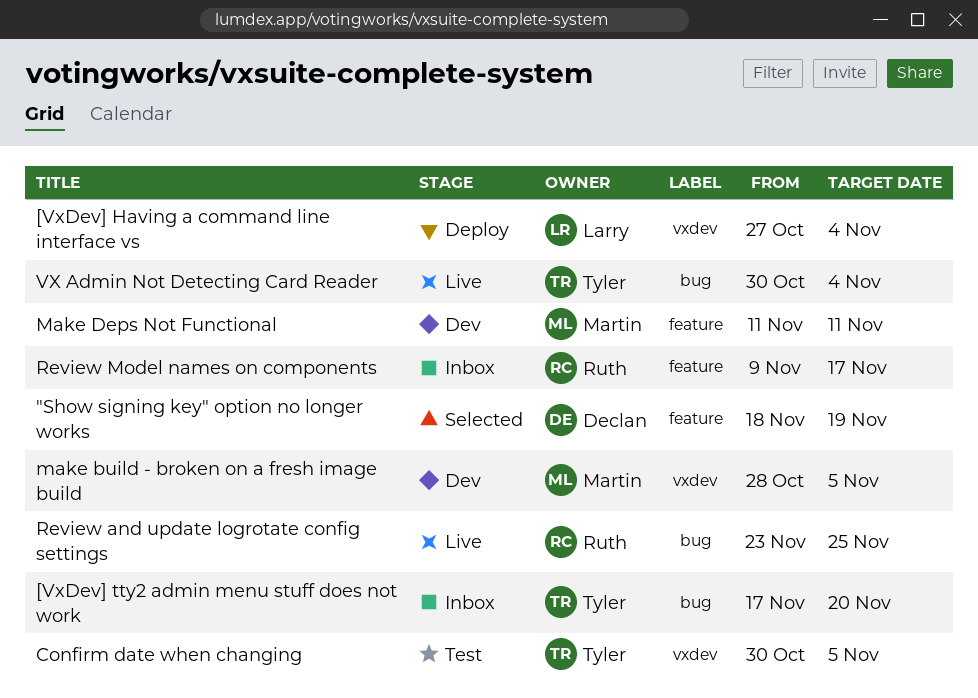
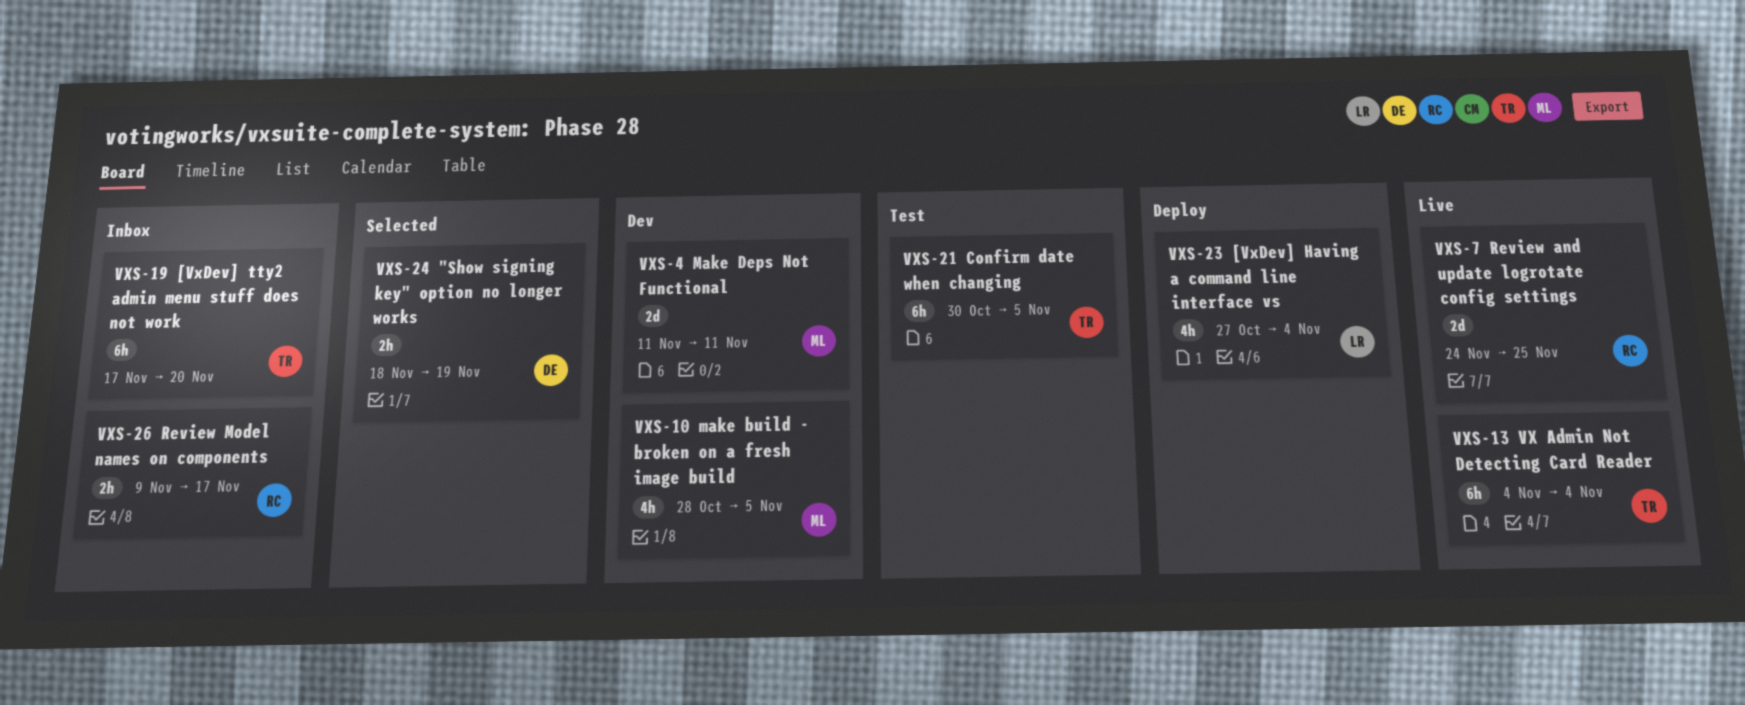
Review and update logrotate config settings, start: Nov 23 -> Nov 24
VX Admin Not Detecting Card Reader, start: Oct 30 -> Nov 4

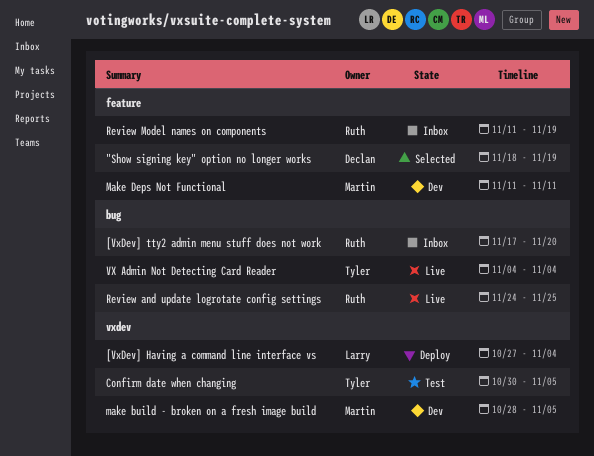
[VxDev] tty2 admin menu stuff does not work, owner: Tyler -> Ruth
Review Model names on components, start: Nov 9 -> Nov 11
Review Model names on components, due: Nov 17 -> Nov 19

